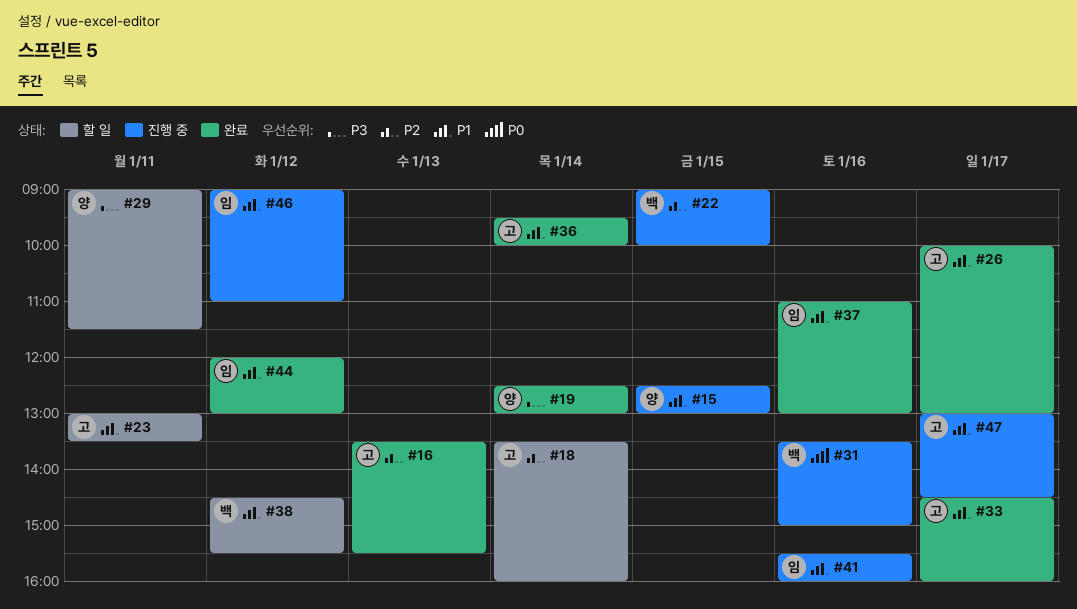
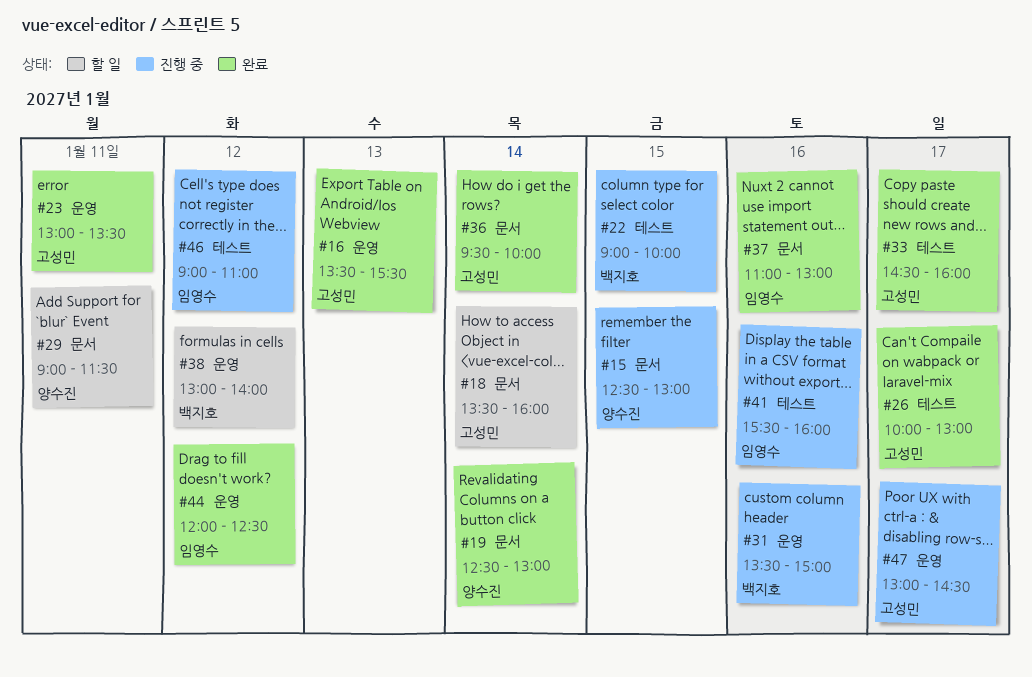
#23, status: 할 일 -> 완료
#38, begins: 14:30 -> 13:00
#38, ends: 15:30 -> 14:00
#44, ends: 13:00 -> 12:30

